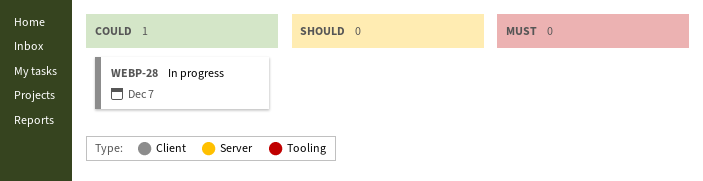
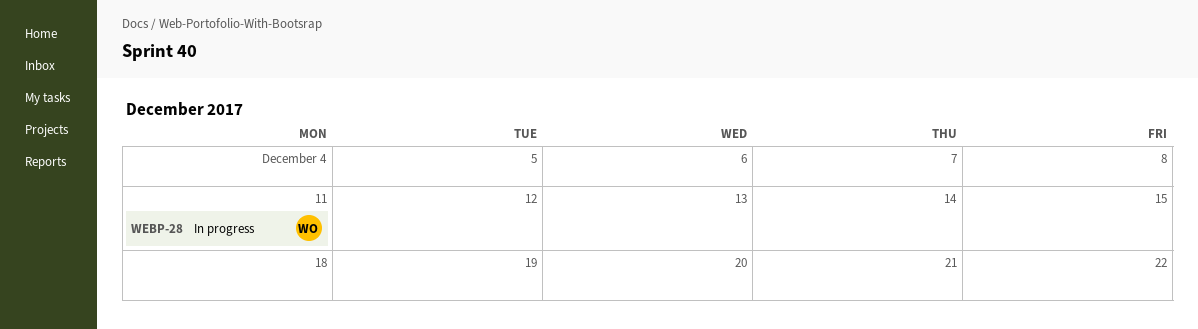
WEBP-28, due: Dec 7 -> Dec 11

